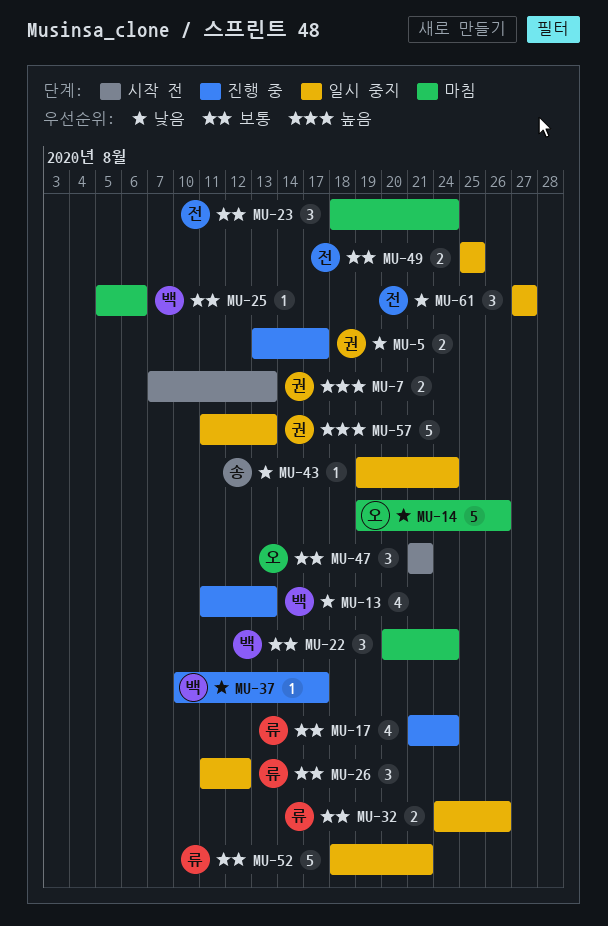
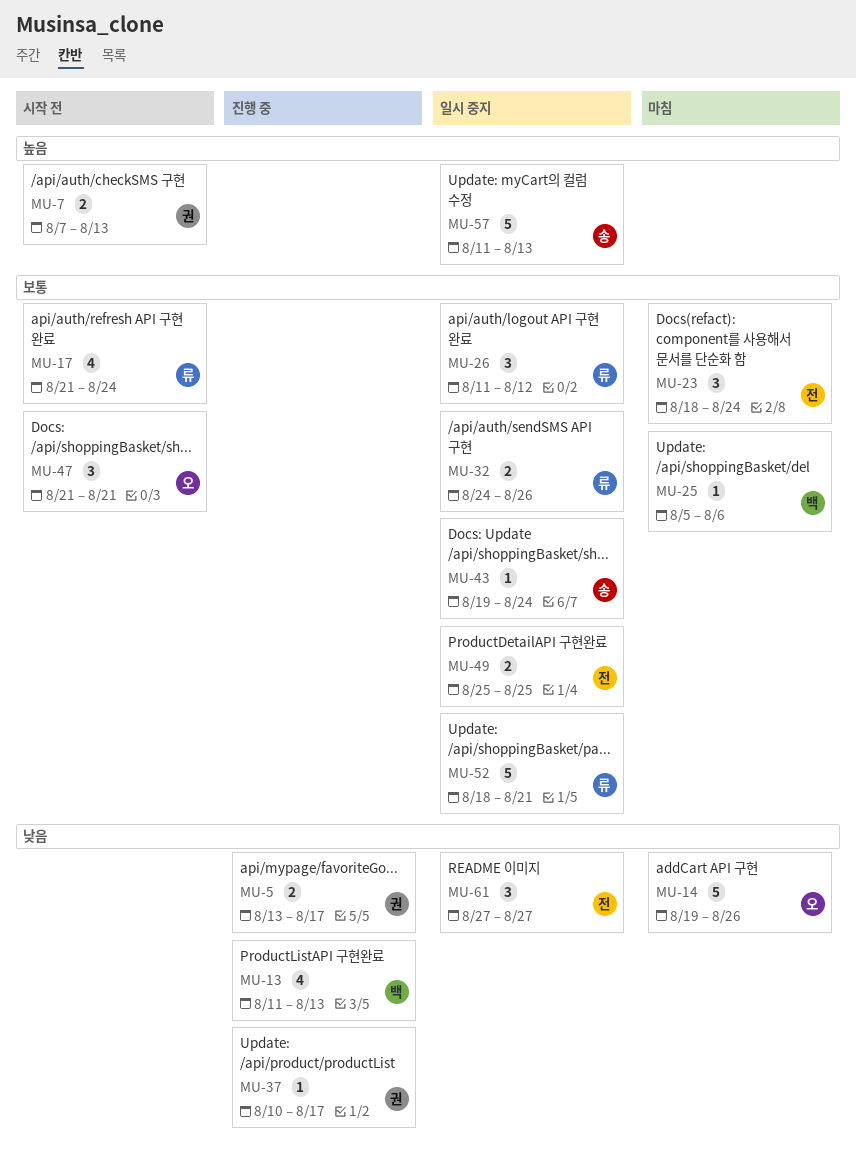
MU-17, status: 진행 중 -> 시작 전
MU-22: present -> none
MU-37, owner: 백 -> 권
MU-43, priority: 낮음 -> 보통
MU-57, owner: 권 -> 송

